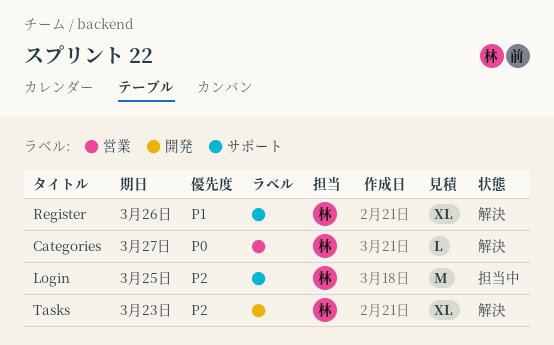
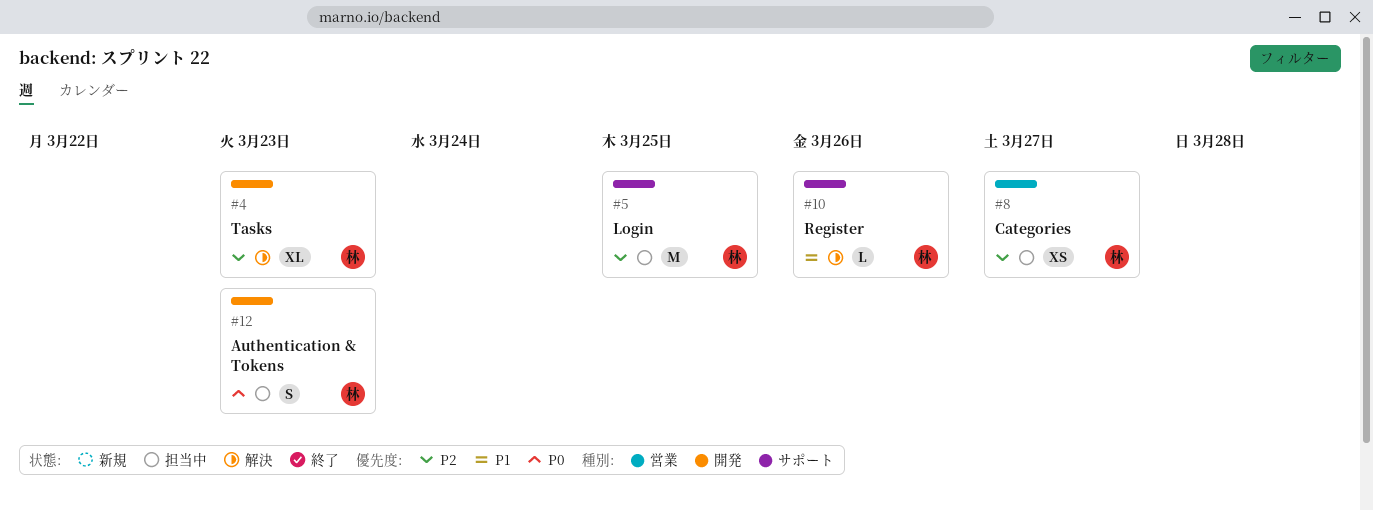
Authentication & Tokens: none -> present
Categories, status: 解決 -> 担当中
Categories, priority: P0 -> P2
Categories, estimate: L -> XS
Register, estimate: XL -> L

